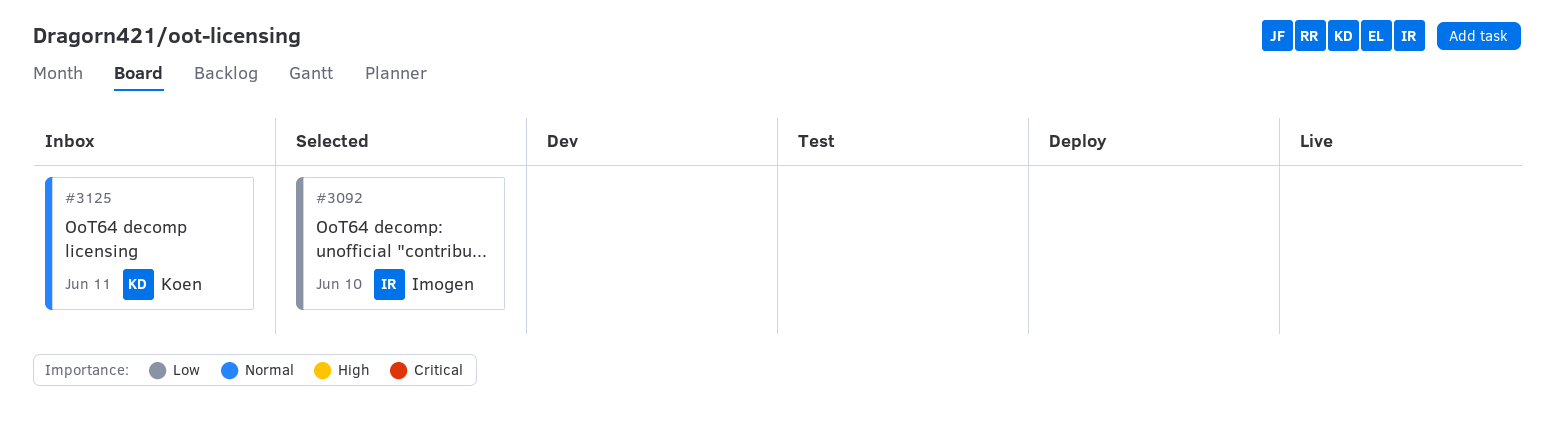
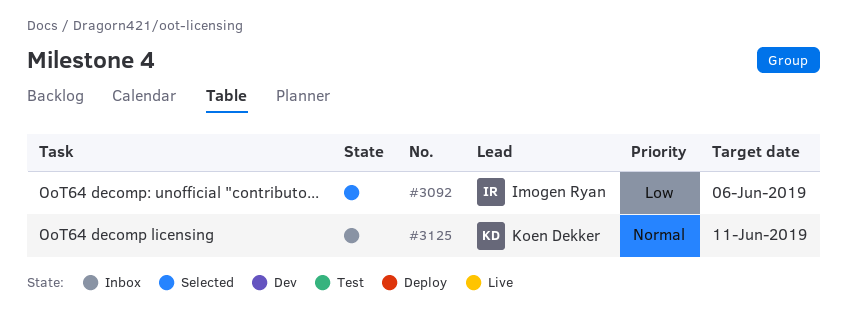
#3092, due: Jun 10 -> Jun 6

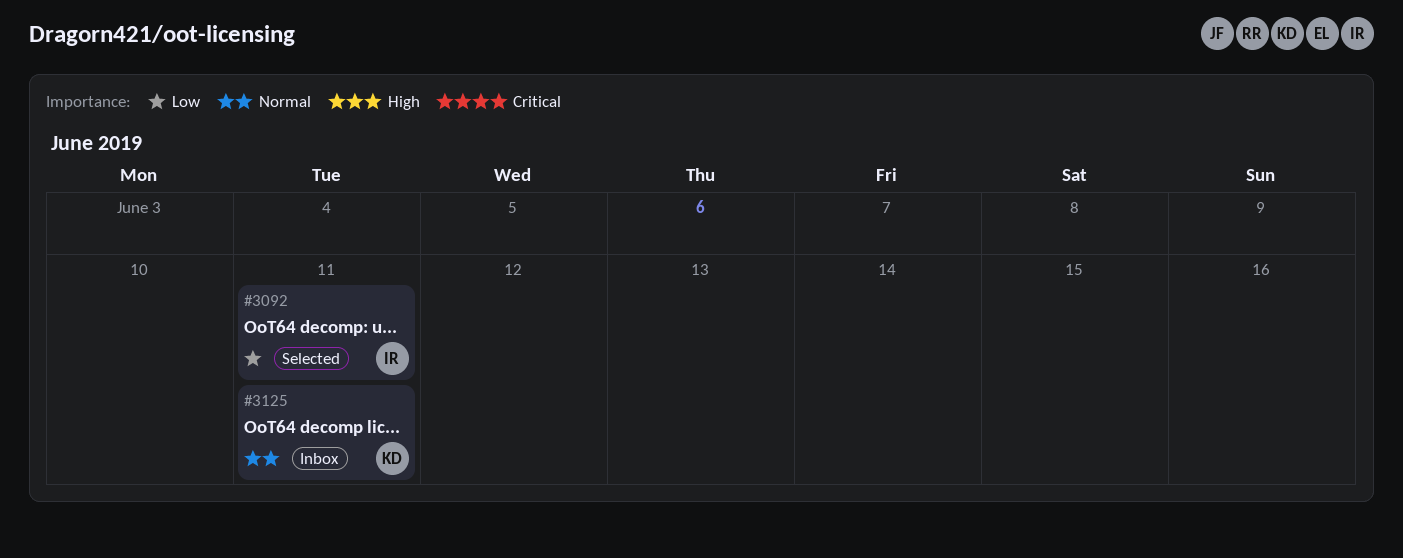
#3092, due: Jun 6 -> Jun 11

